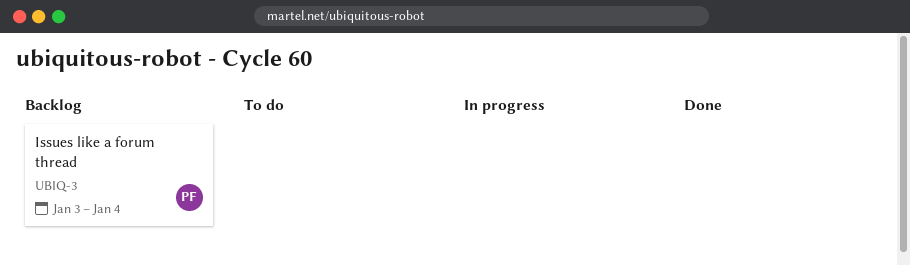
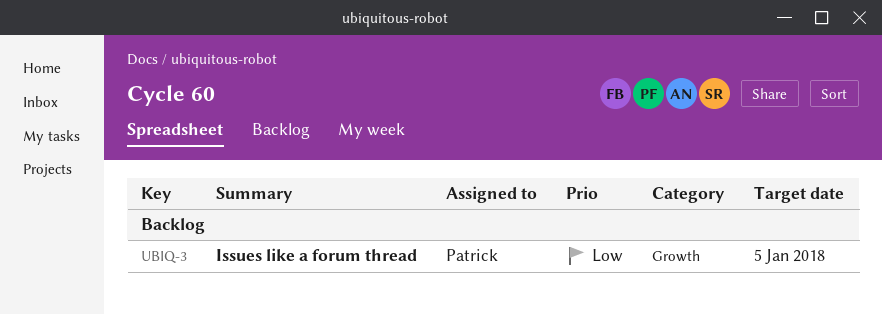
UBIQ-3, due: Jan 4 -> Jan 5

